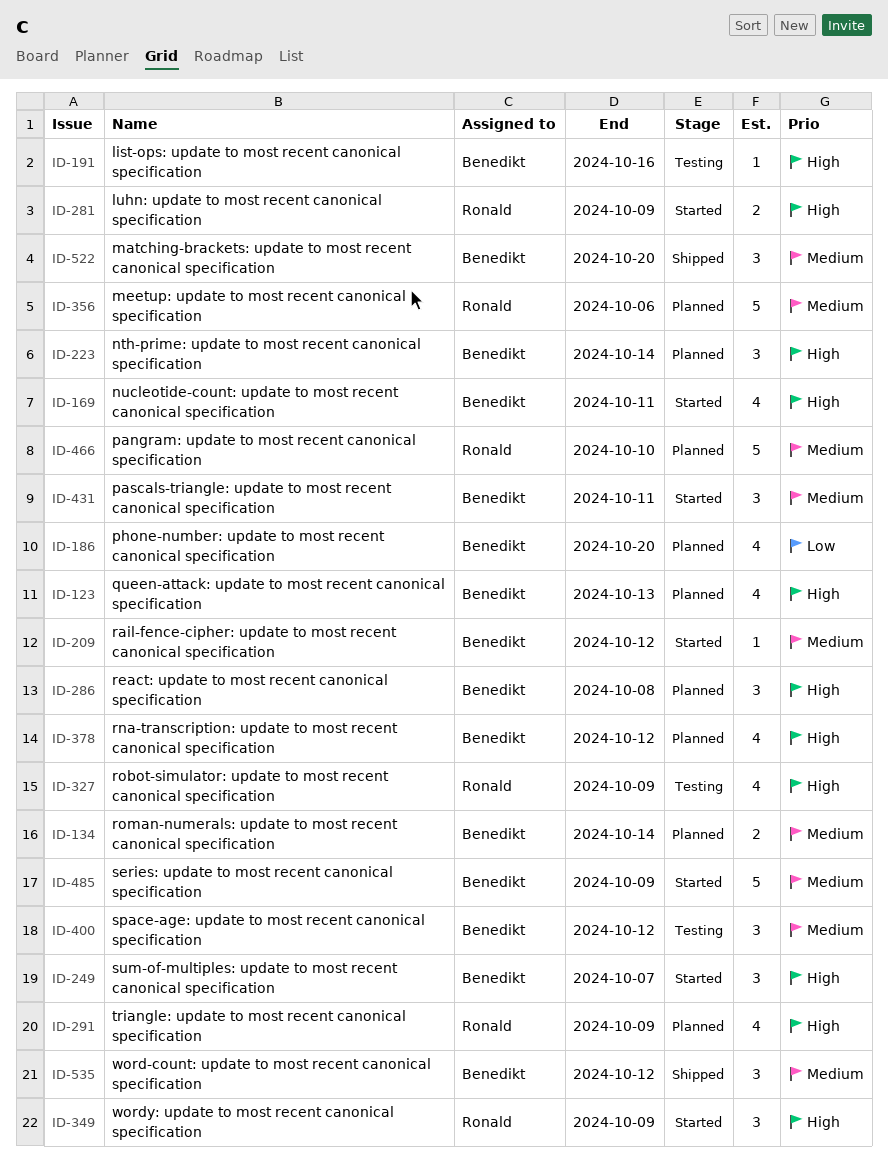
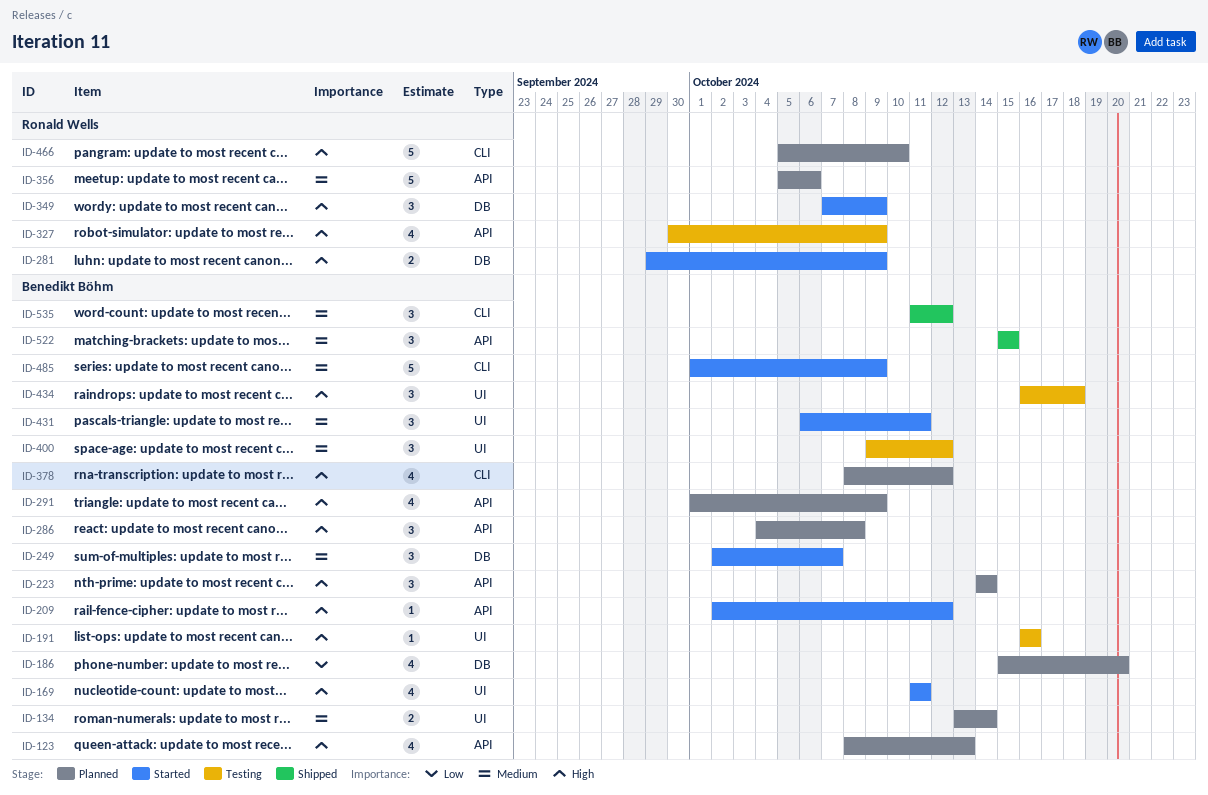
ID-209, priority: Medium -> High
ID-249, priority: High -> Medium
ID-291, owner: Ronald Wells -> Benedikt Böhm
ID-434: none -> present
ID-466, priority: Medium -> High
ID-522, due: Oct 20 -> Oct 15

